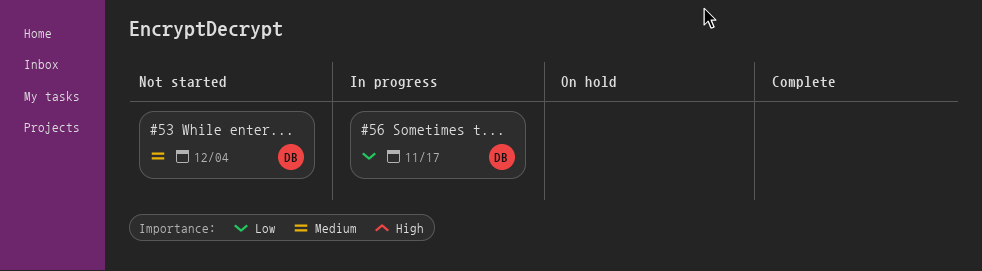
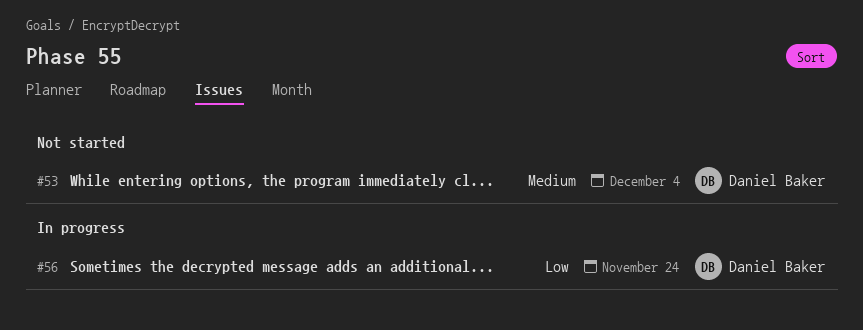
#56, due: Nov 17 -> Nov 24

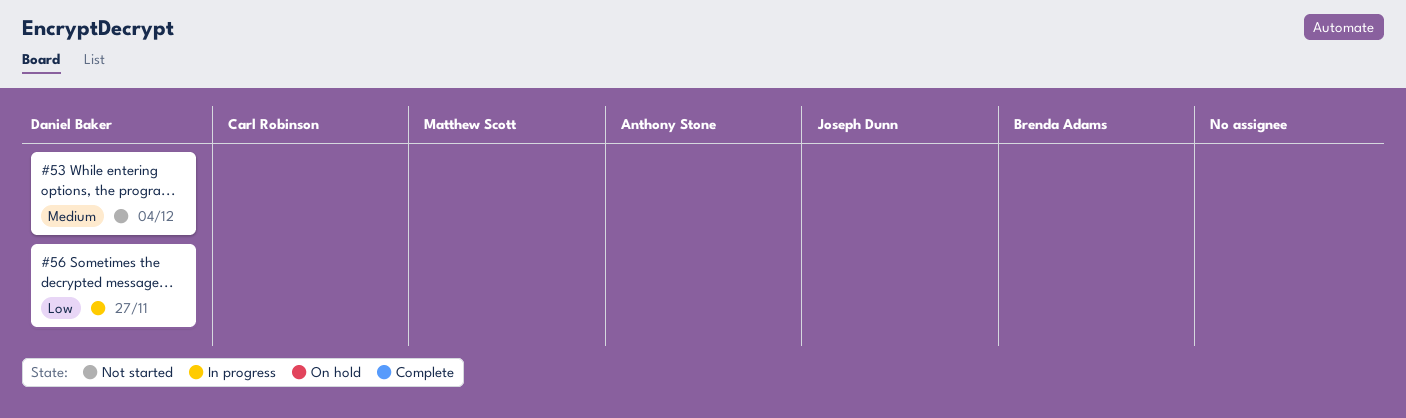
#56, due: Nov 24 -> Nov 27

